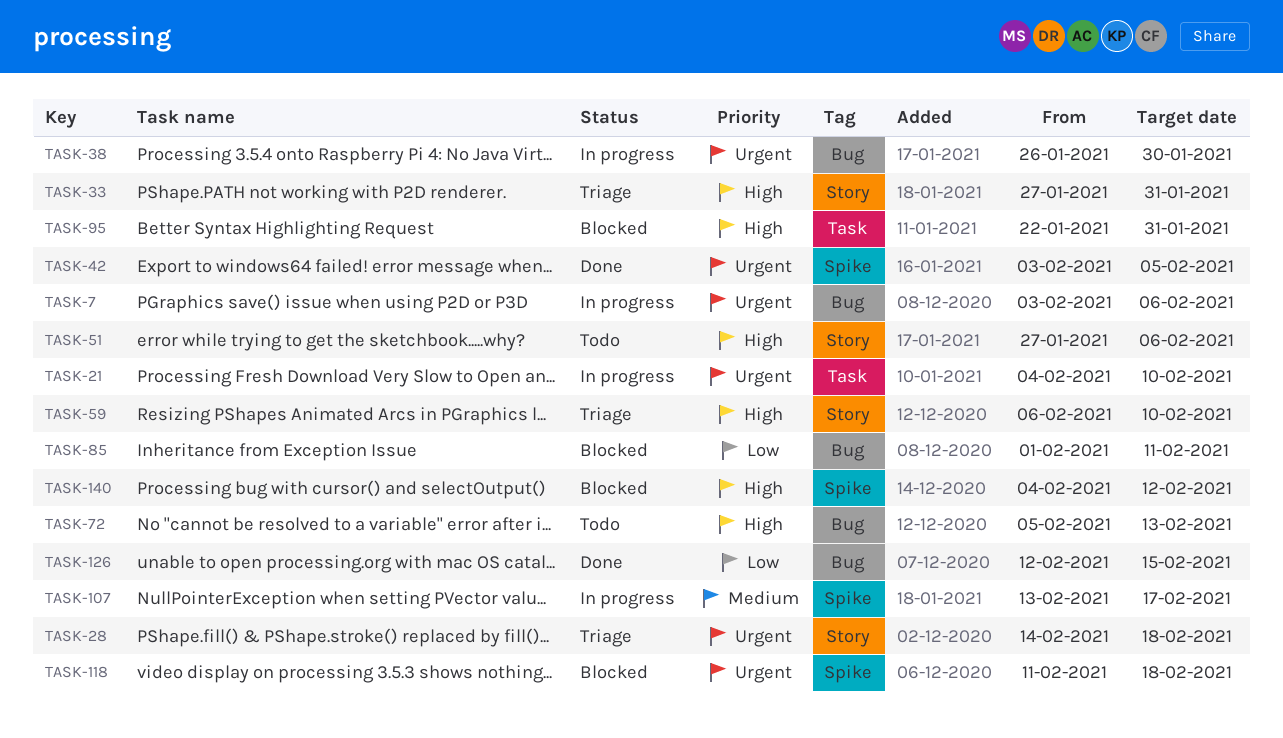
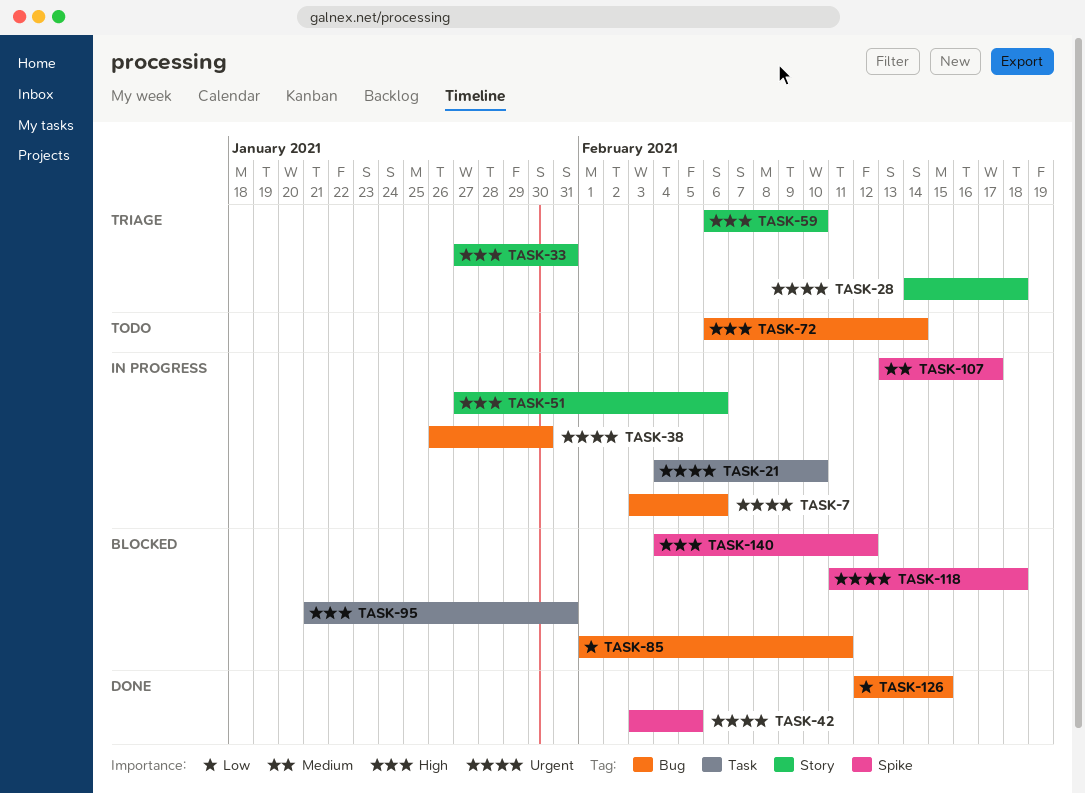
TASK-51, status: Todo -> In progress
TASK-72, start: Feb 5 -> Feb 6
TASK-72, due: Feb 13 -> Feb 14
TASK-95, start: Jan 22 -> Jan 21

